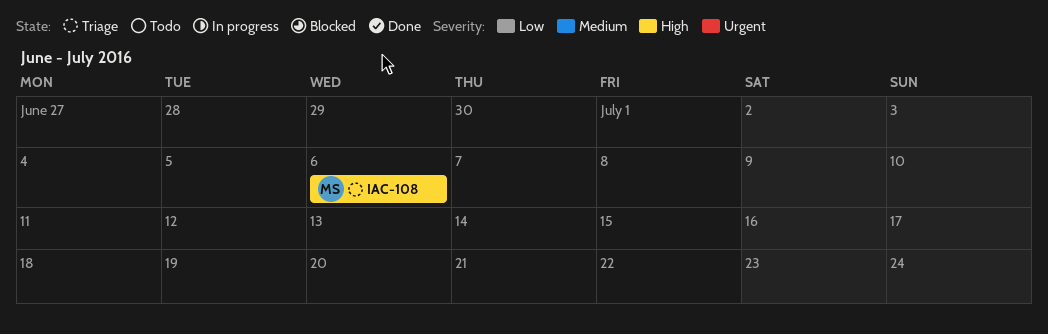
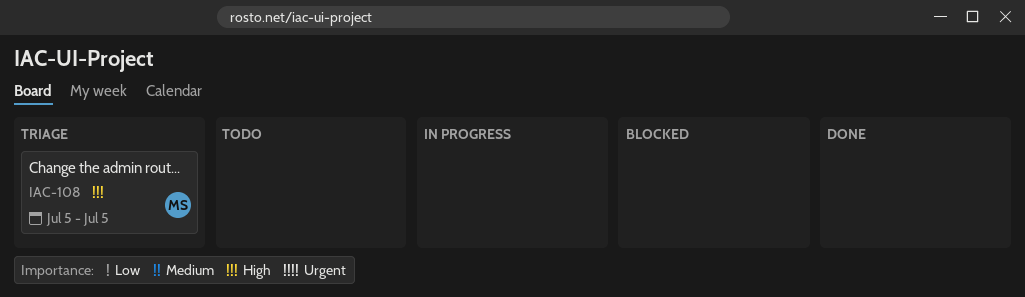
IAC-108, start: Jul 6 -> Jul 5
IAC-108, due: Jul 6 -> Jul 5

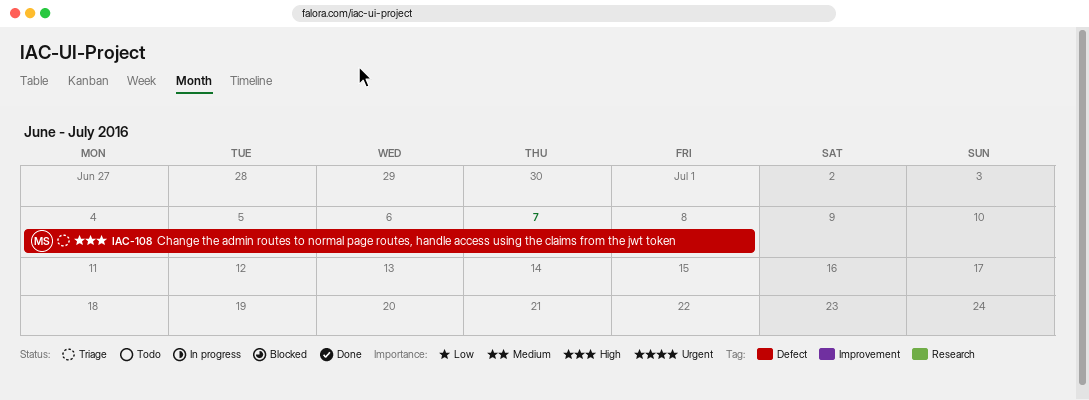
IAC-108, start: Jul 5 -> Jul 4
IAC-108, due: Jul 5 -> Jul 8

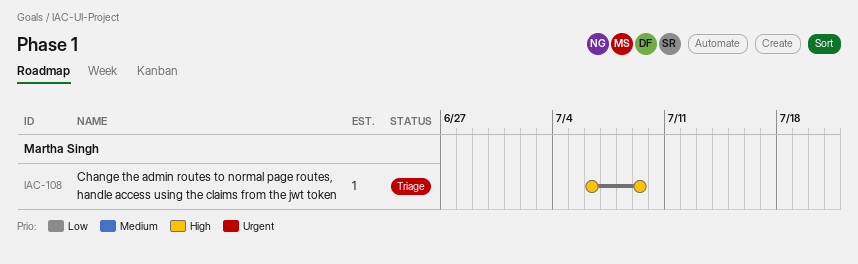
IAC-108, start: Jul 4 -> Jul 6
IAC-108, due: Jul 8 -> Jul 9

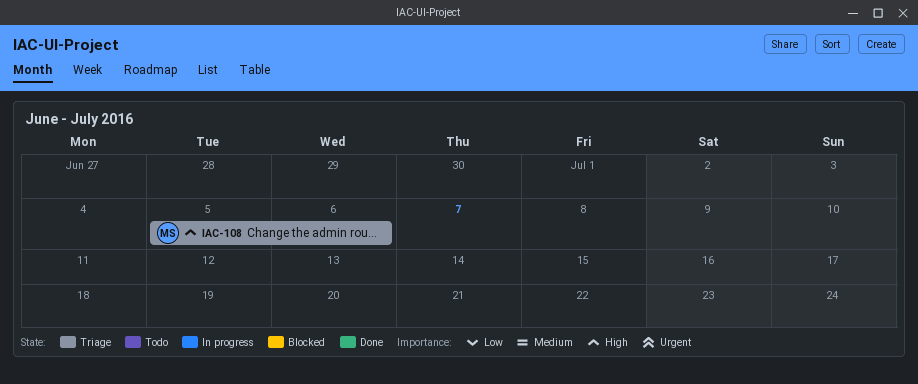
IAC-108, start: Jul 6 -> Jul 5
IAC-108, due: Jul 9 -> Jul 6

